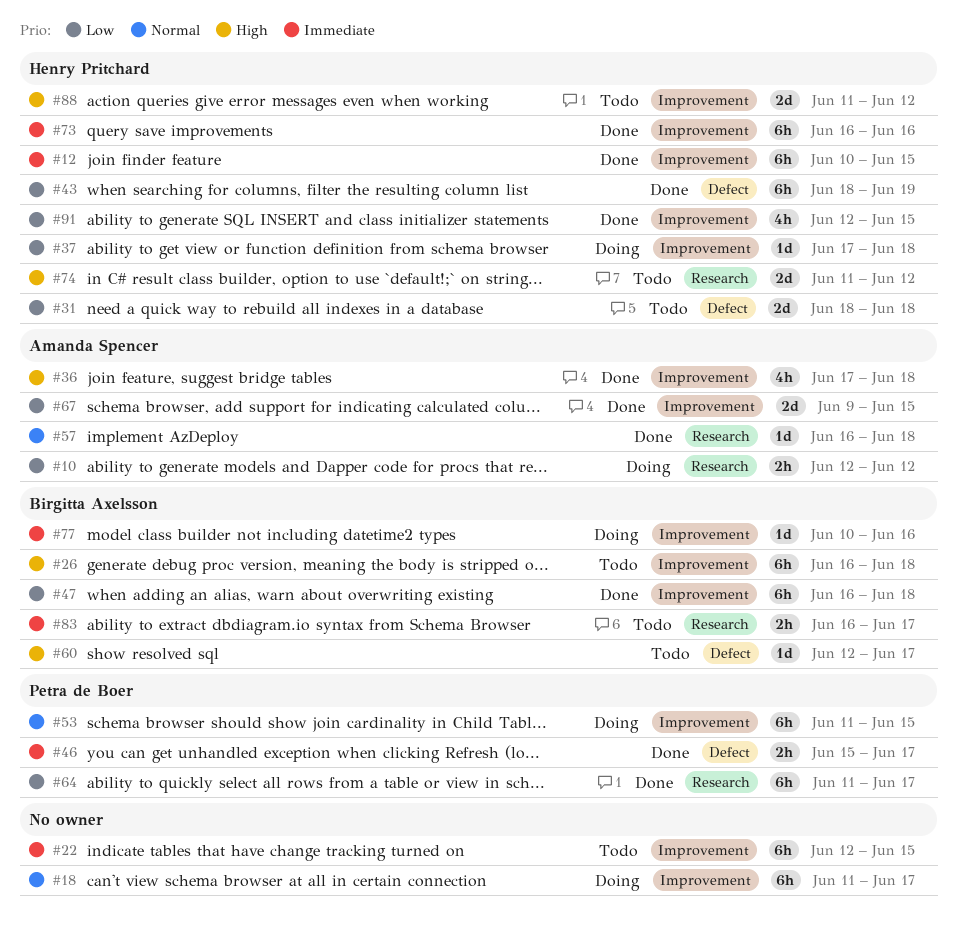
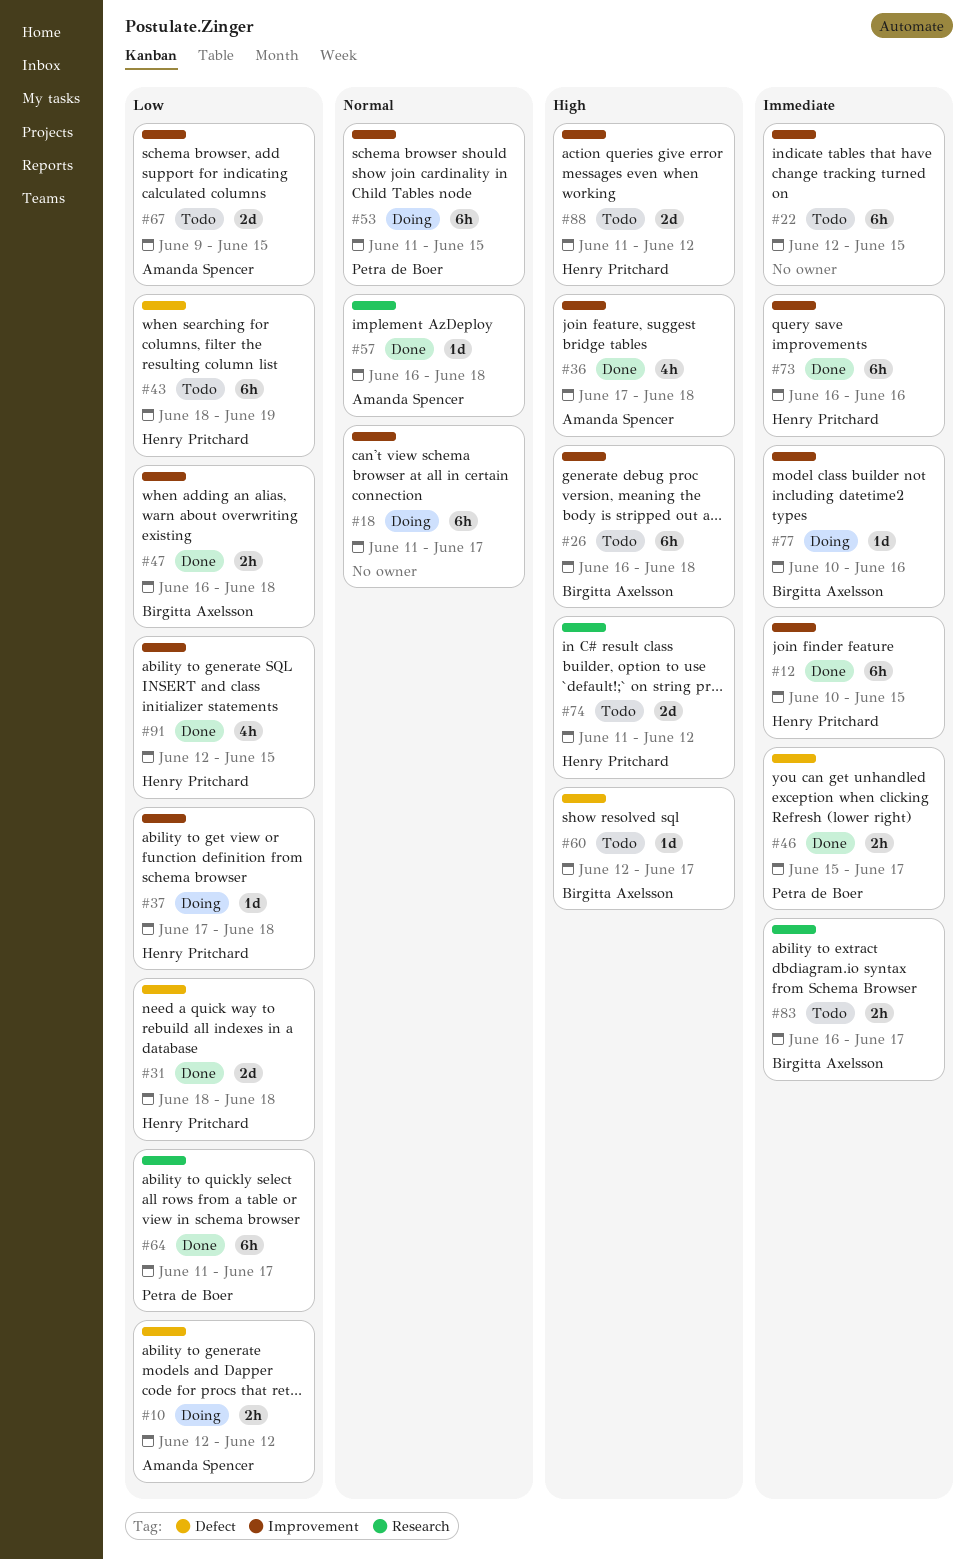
#10, label: Research -> Defect
#31, status: Todo -> Done
#43, status: Done -> Todo
#47, estimate: 6h -> 2h
#67, status: Done -> Todo

